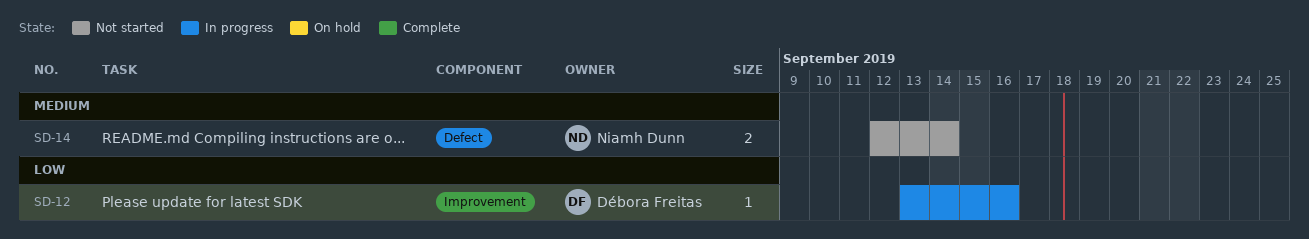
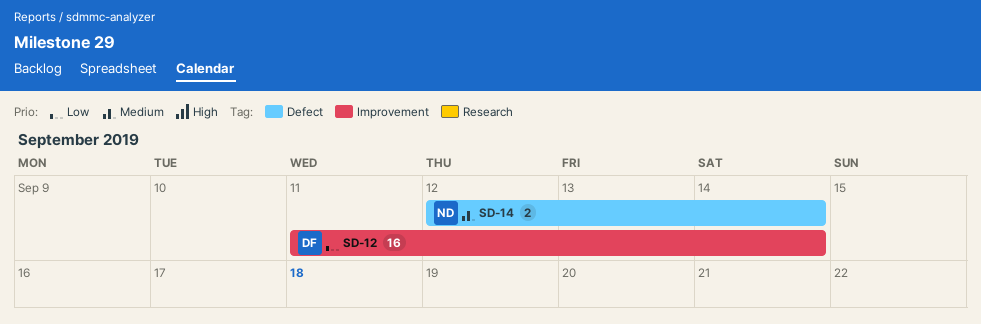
SD-12, estimate: 1 -> 16
SD-12, start: Sep 13 -> Sep 11
SD-12, due: Sep 16 -> Sep 14

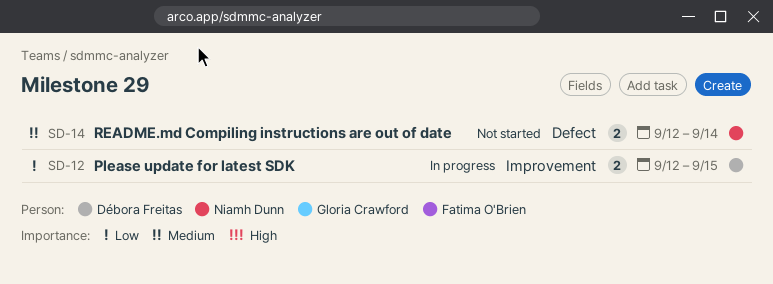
SD-12, estimate: 16 -> 2
SD-12, start: Sep 11 -> Sep 12
SD-12, due: Sep 14 -> Sep 15

